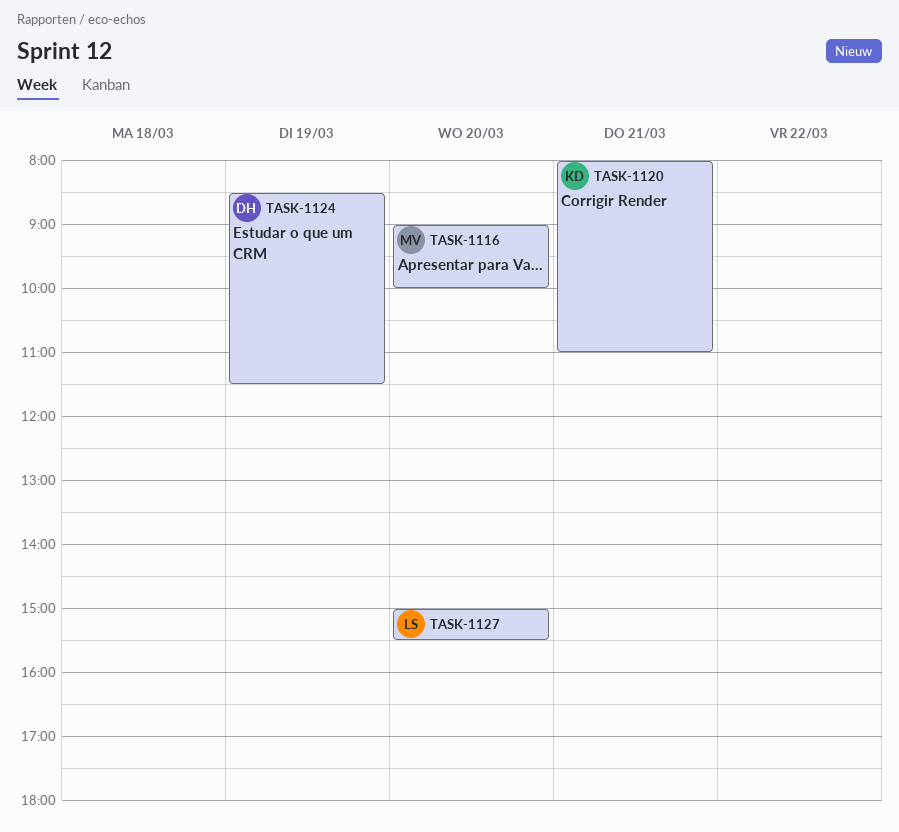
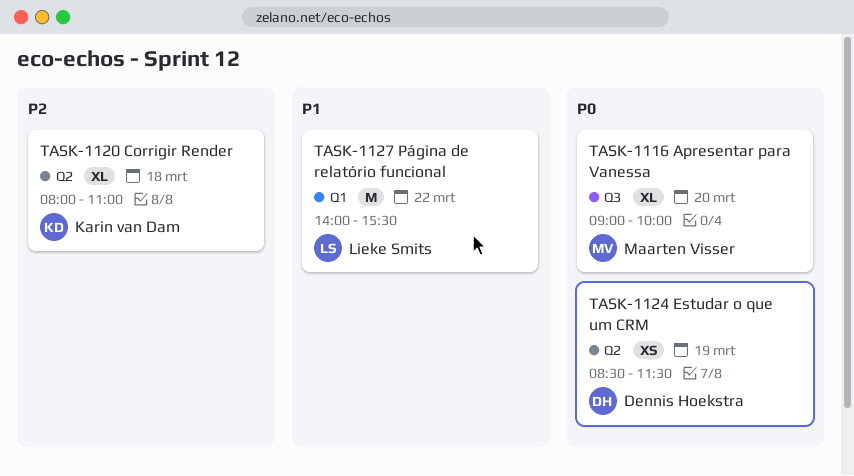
TASK-1120, day: Mar 21 -> Mar 18
TASK-1127, day: Mar 20 -> Mar 22
TASK-1127, begins: 15:00 -> 14:00

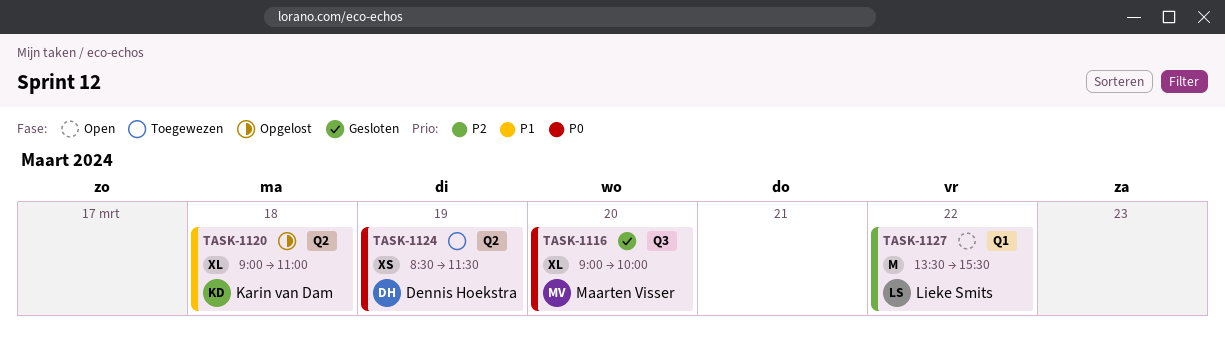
TASK-1120, priority: P2 -> P1
TASK-1120, begins: 08:00 -> 09:00
TASK-1127, priority: P1 -> P2
TASK-1127, begins: 14:00 -> 13:30

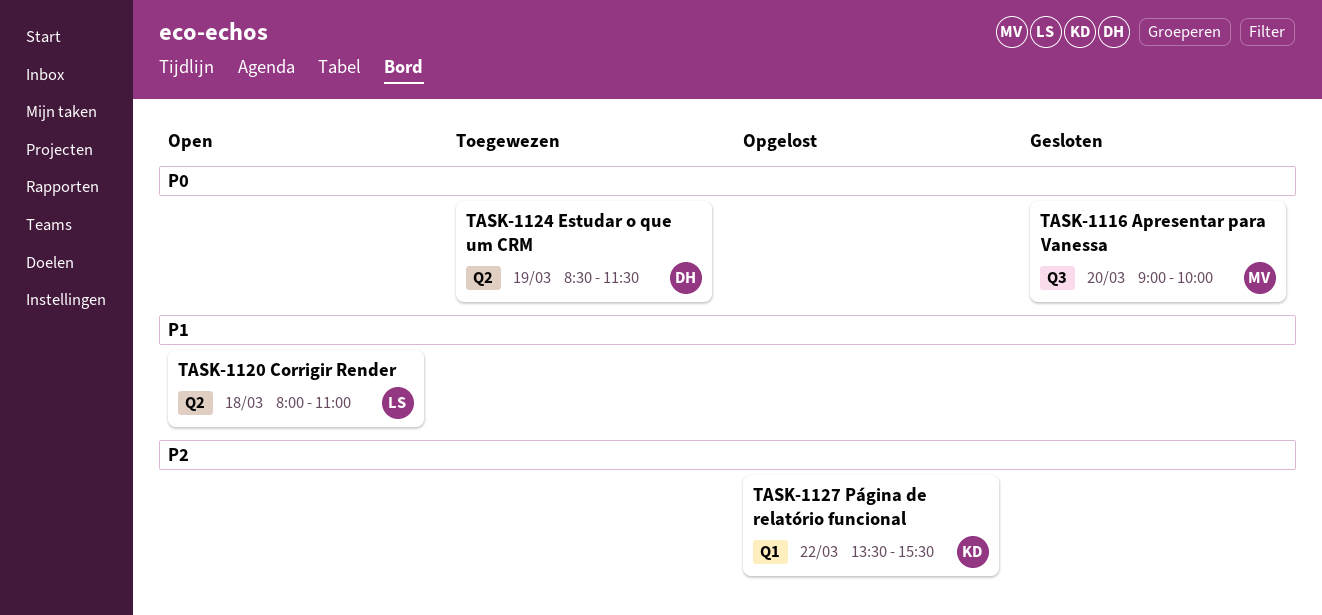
TASK-1120, status: Opgelost -> Open
TASK-1120, owner: Karin van Dam -> Lieke Smits
TASK-1120, begins: 09:00 -> 08:00
TASK-1127, status: Open -> Opgelost
TASK-1127, owner: Lieke Smits -> Karin van Dam

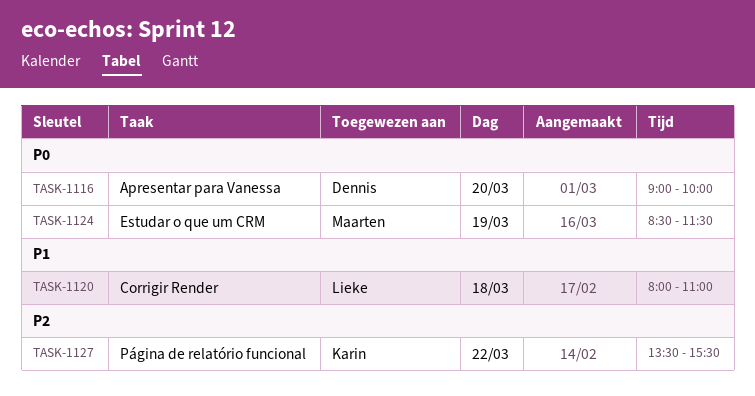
TASK-1116, owner: Maarten -> Dennis
TASK-1124, owner: Dennis -> Maarten

